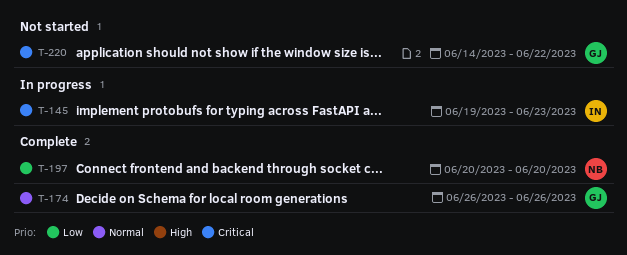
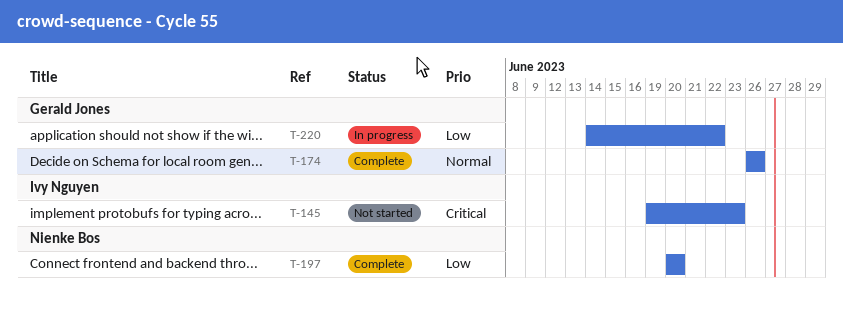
T-145, status: In progress -> Not started
T-220, status: Not started -> In progress
T-220, priority: Critical -> Low

